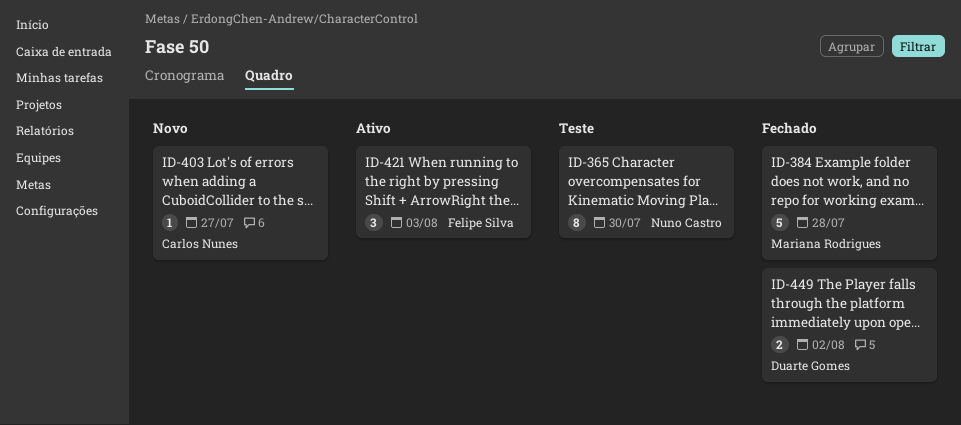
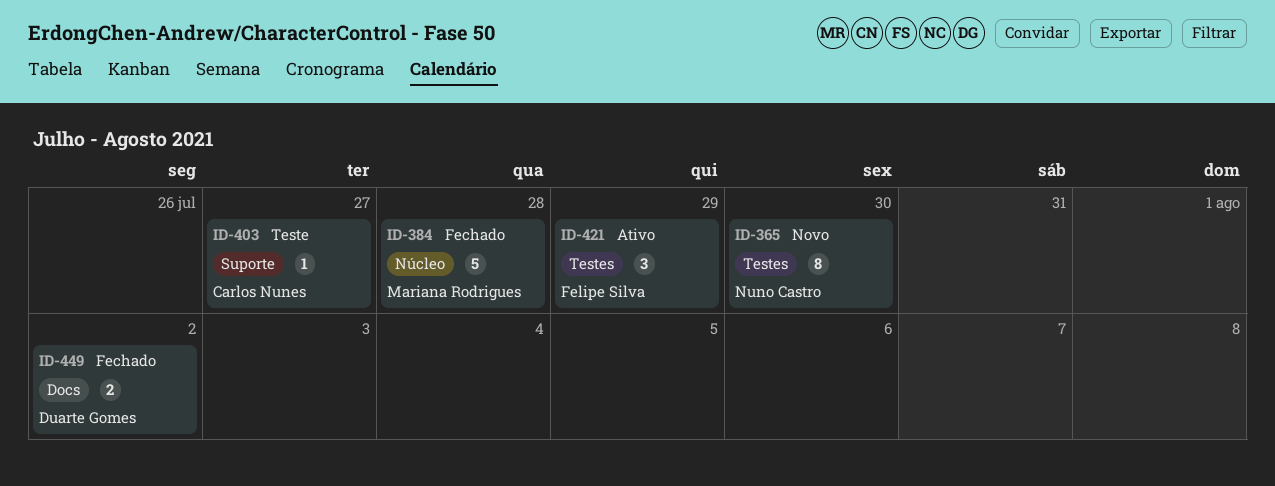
ID-365, status: Teste -> Novo
ID-403, status: Novo -> Teste
ID-421, due: Aug 3 -> Jul 29

